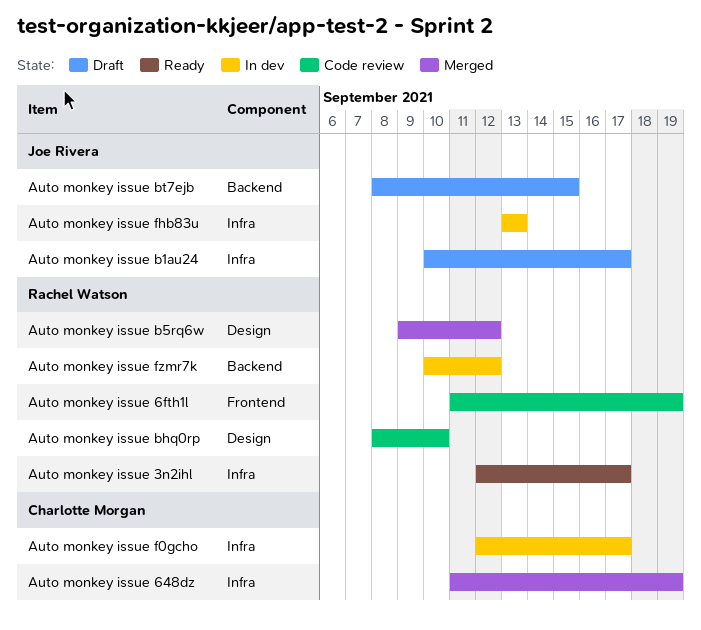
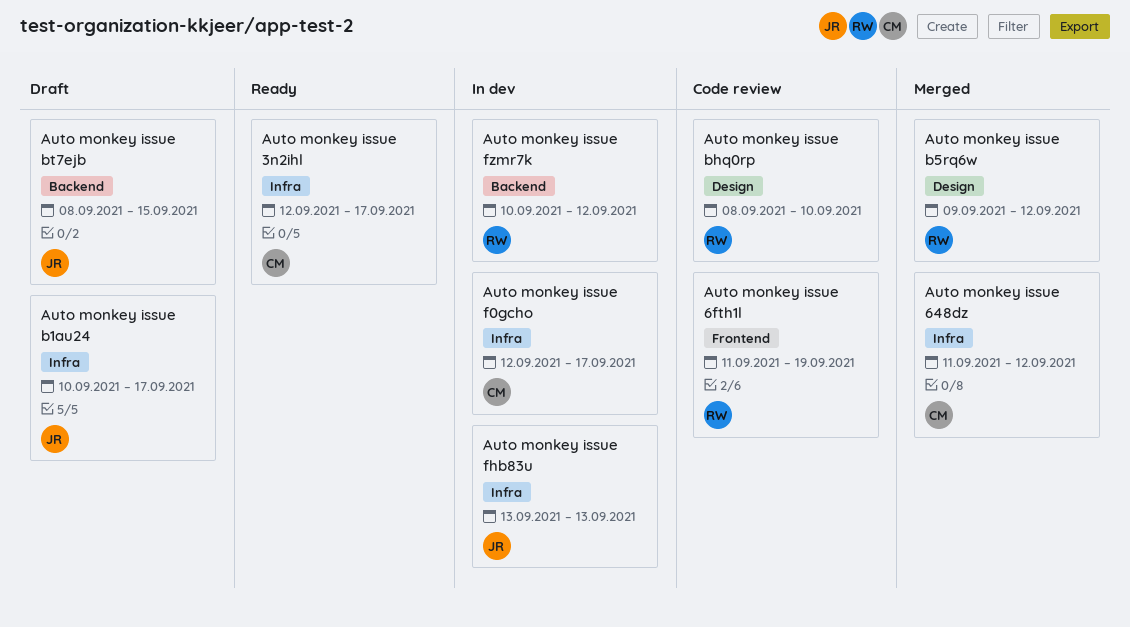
Auto monkey issue 3n2ihl, owner: Rachel Watson -> Charlotte Morgan
Auto monkey issue 648dz, due: Sep 19 -> Sep 12

